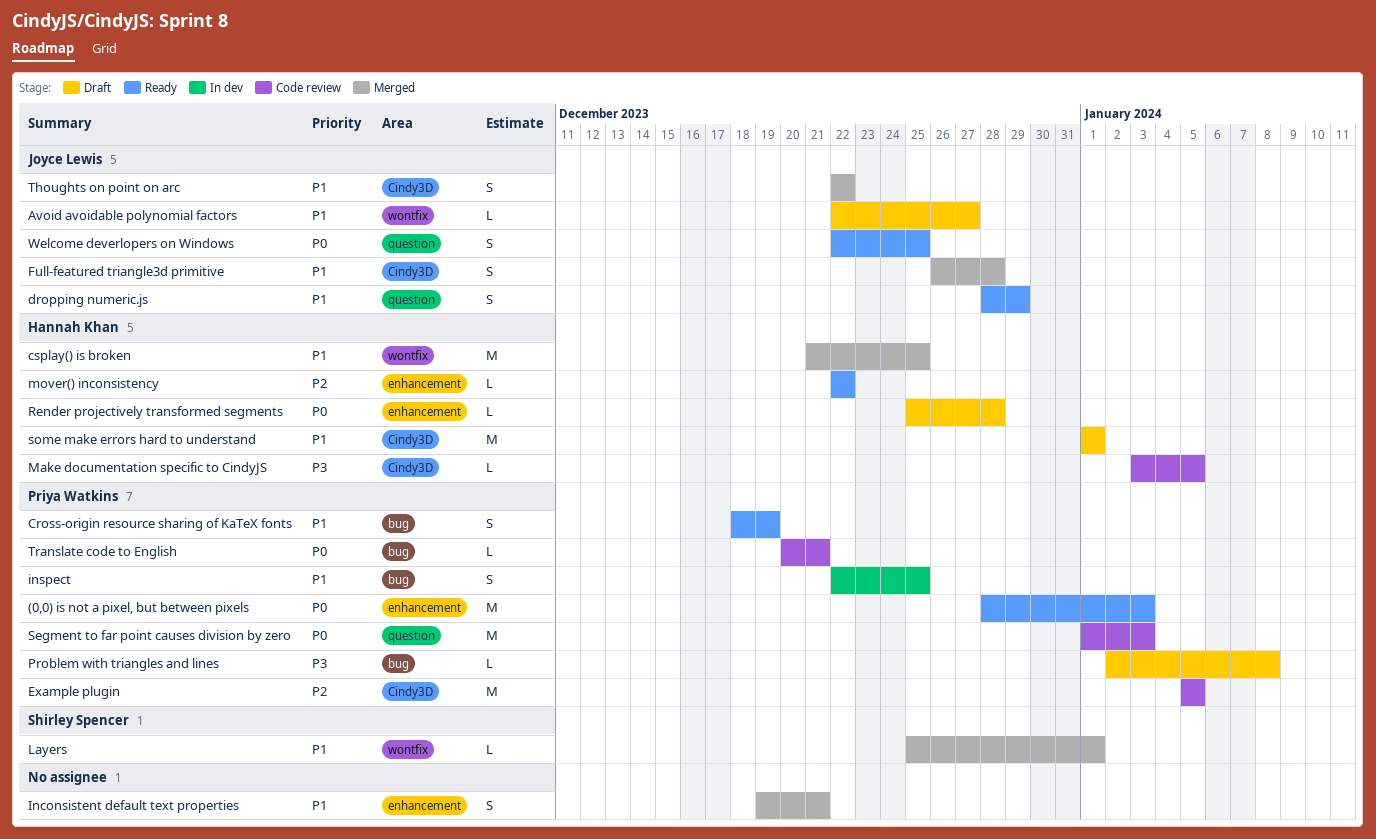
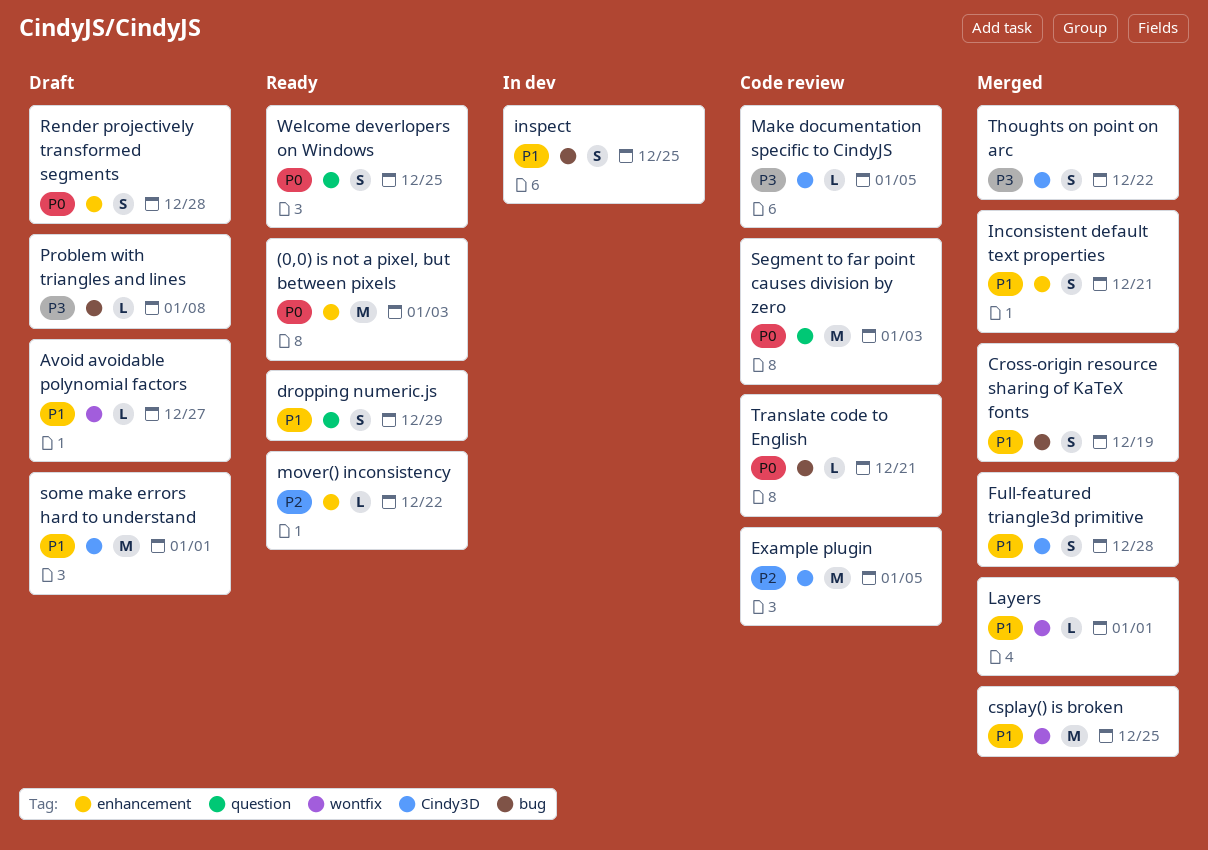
Cross-origin resource sharing of KaTeX fonts, status: Ready -> Merged
Render projectively transformed segments, estimate: L -> S
Thoughts on point on arc, priority: P1 -> P3

